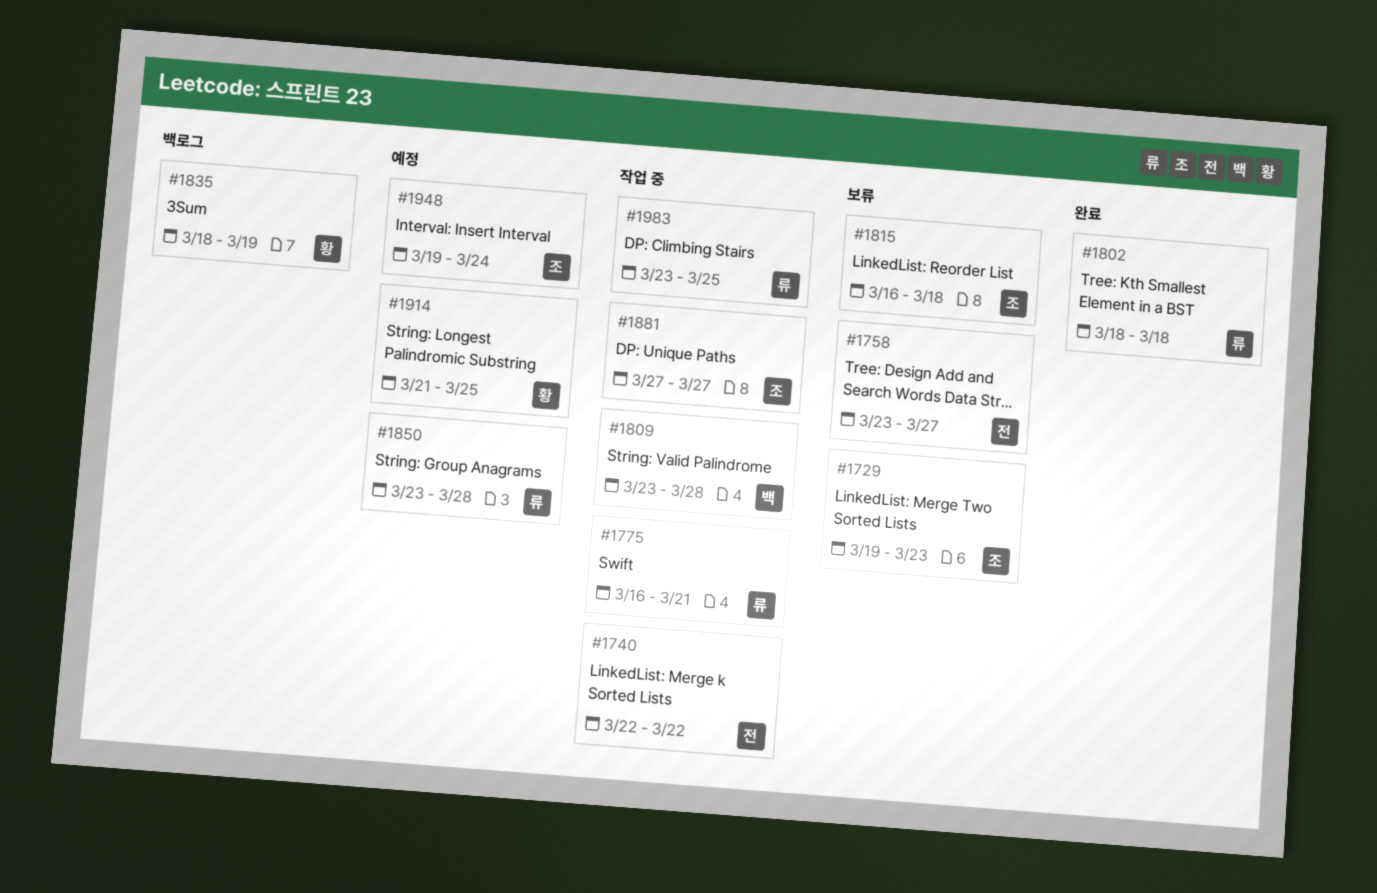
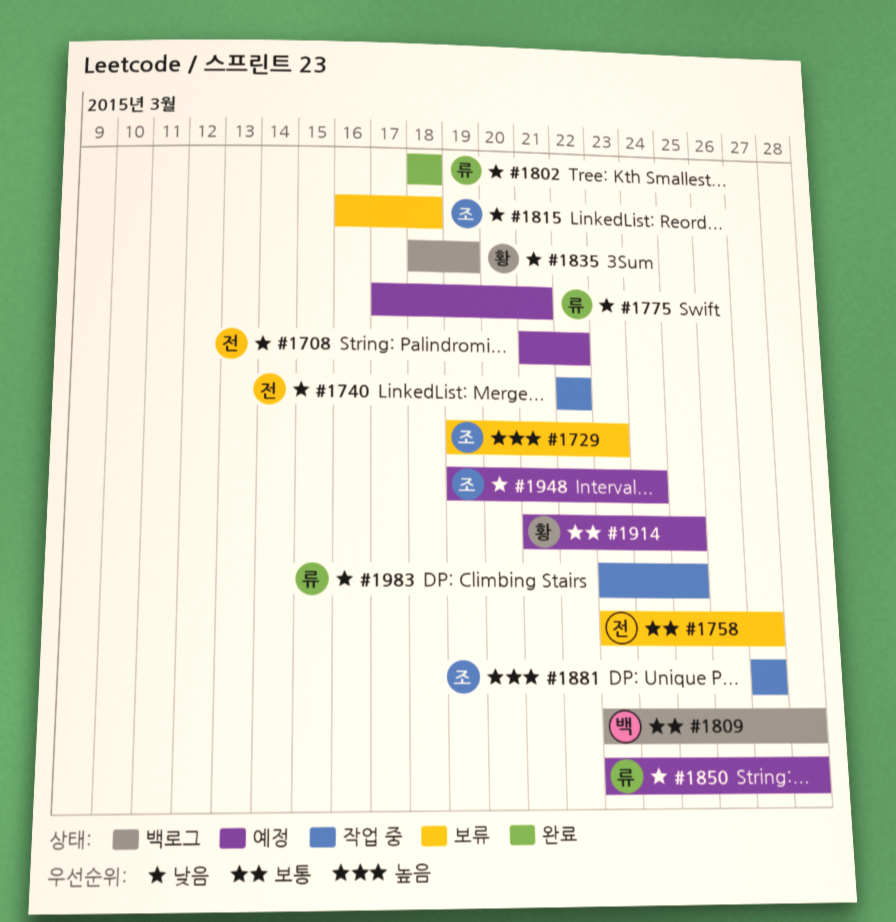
#1708: none -> present
#1775, status: 작업 중 -> 예정
#1775, start: Mar 16 -> Mar 17
#1809, status: 작업 중 -> 백로그

